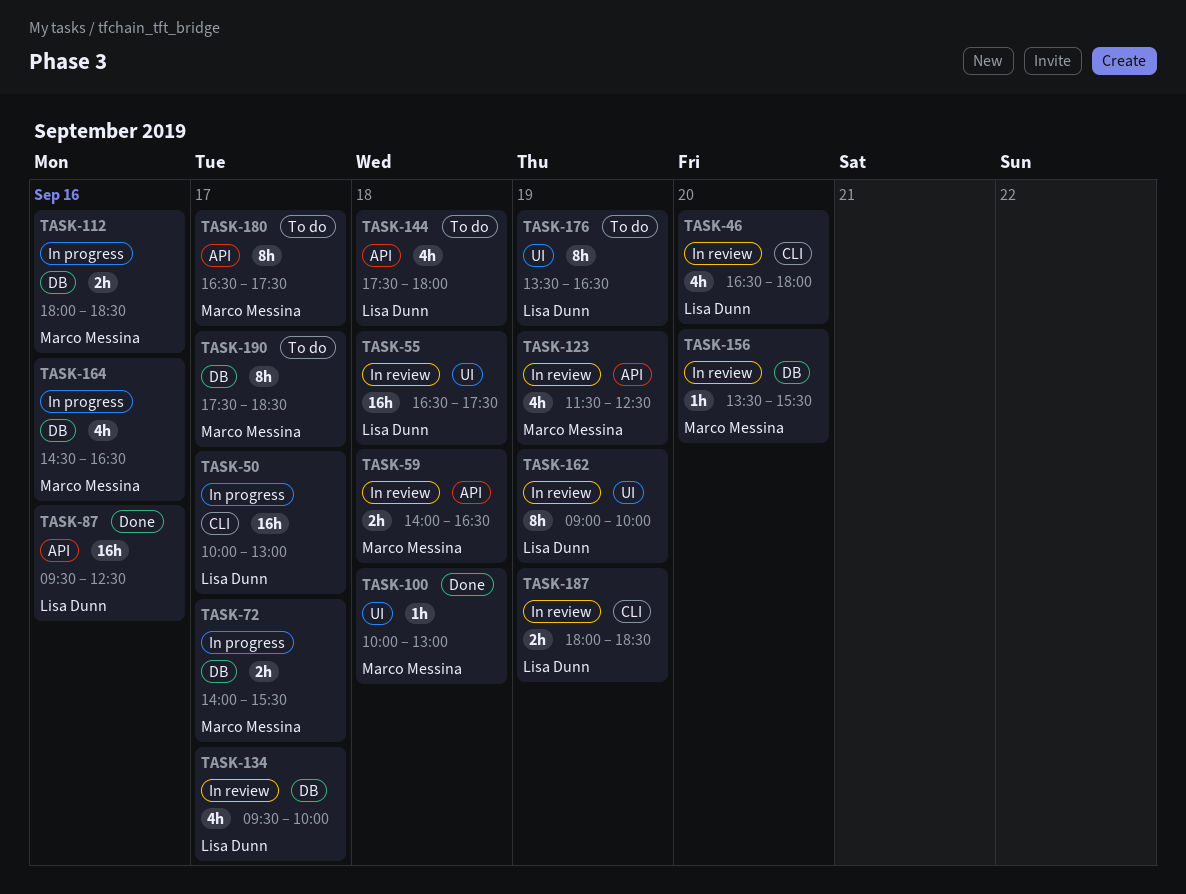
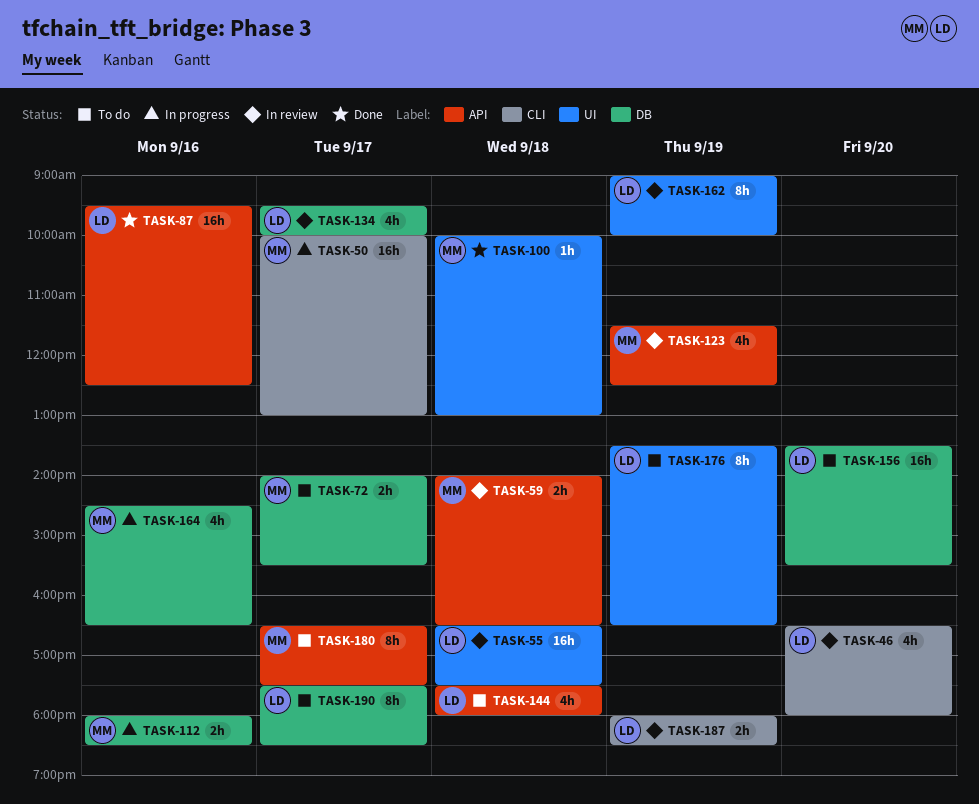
TASK-50, owner: Lisa Dunn -> Marco Messina
TASK-72, status: In progress -> To do
TASK-156, status: In review -> To do
TASK-156, owner: Marco Messina -> Lisa Dunn
TASK-156, estimate: 1h -> 16h
TASK-190, owner: Marco Messina -> Lisa Dunn

